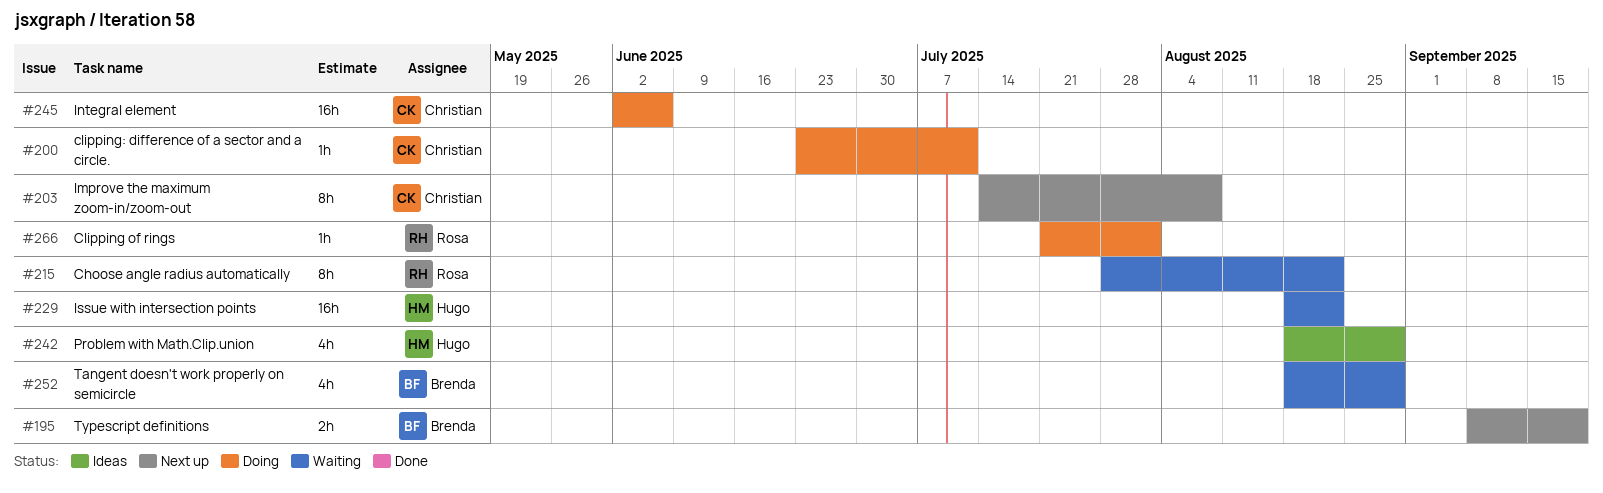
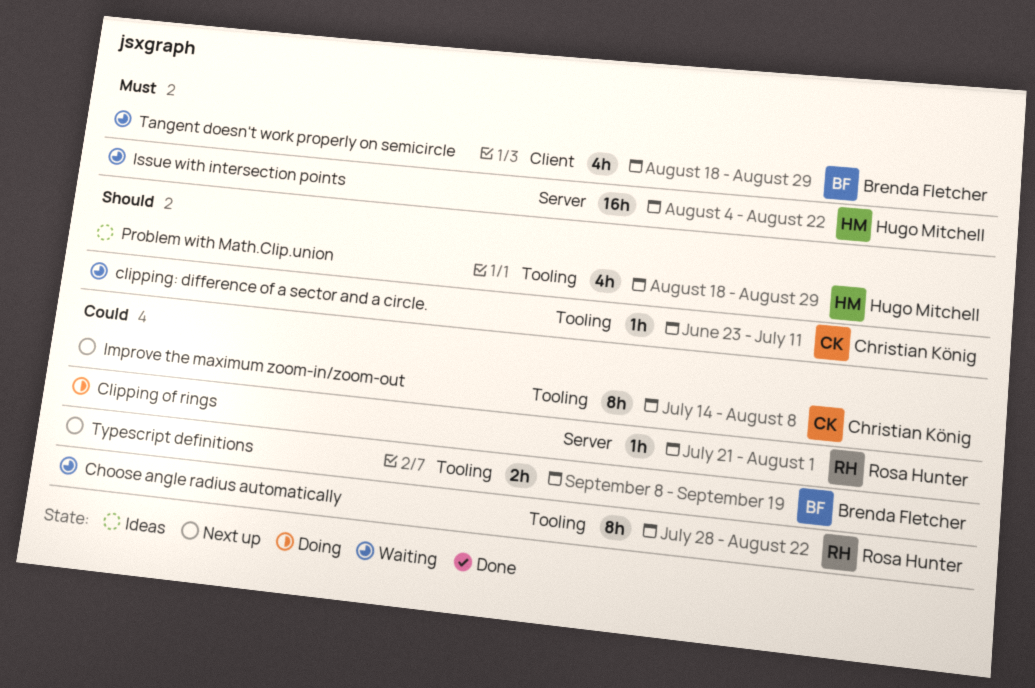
clipping: difference of a sector and a circle., status: Doing -> Waiting
Integral element: present -> none
Issue with intersection points, start: Aug 18 -> Aug 4

